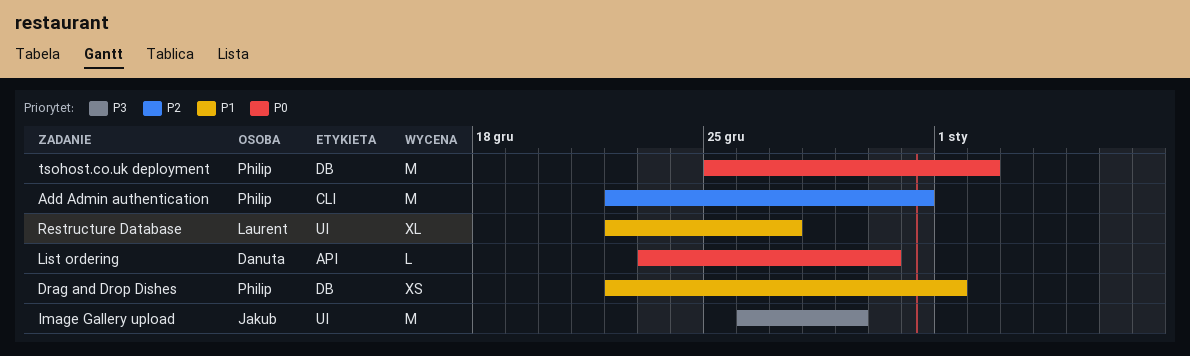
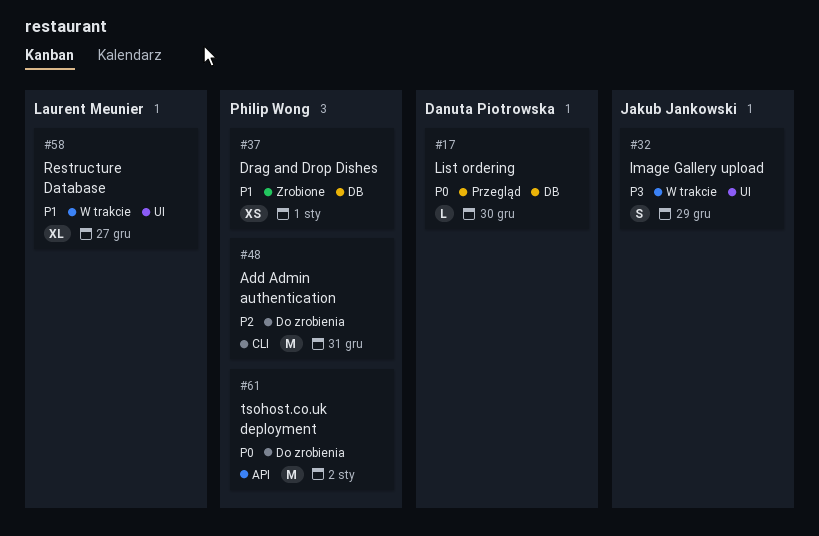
Image Gallery upload, estimate: M -> S
List ordering, label: API -> DB
tsohost.co.uk deployment, label: DB -> API

